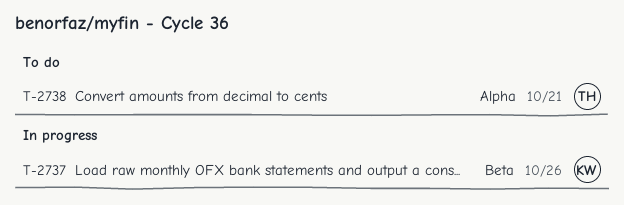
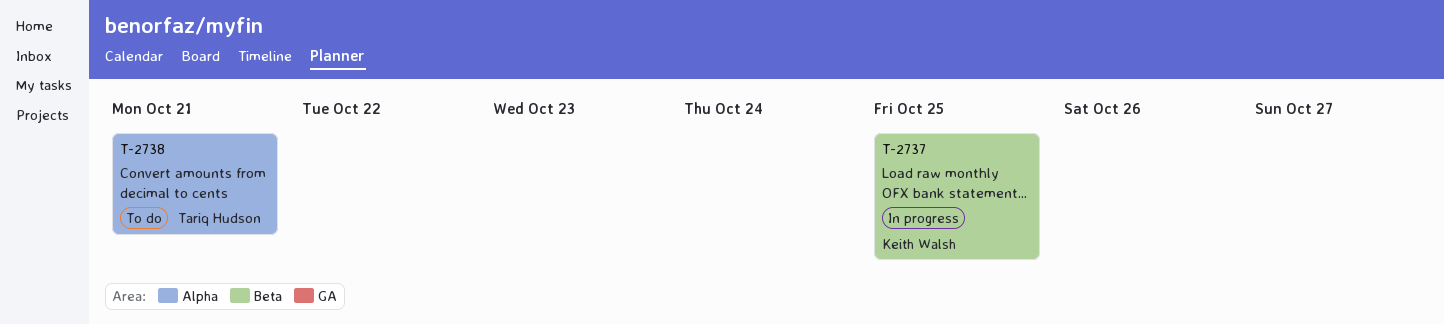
T-2737, due: Oct 26 -> Oct 25

